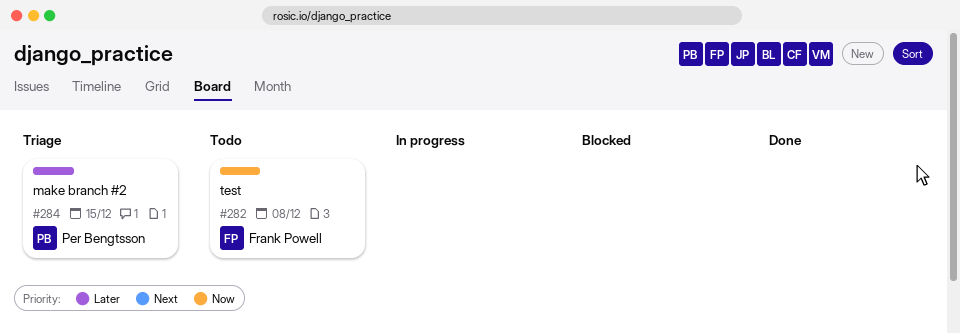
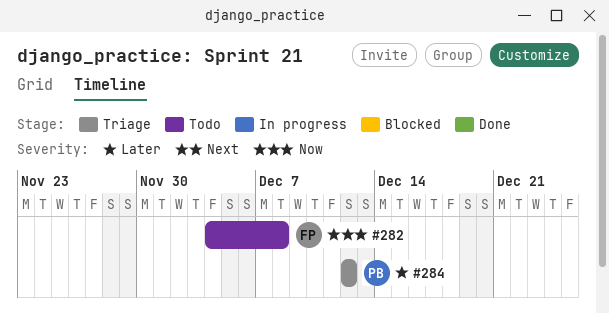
#284, due: Dec 15 -> Dec 12

